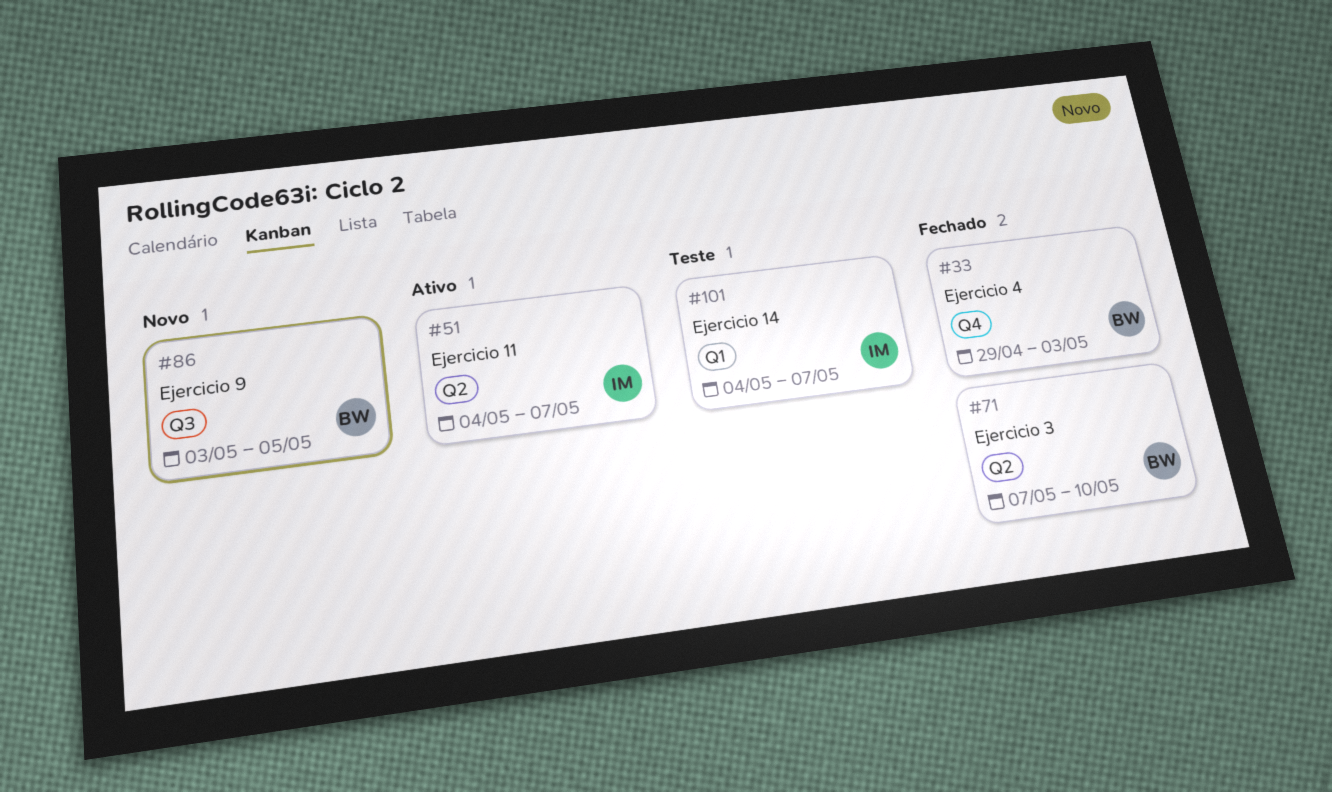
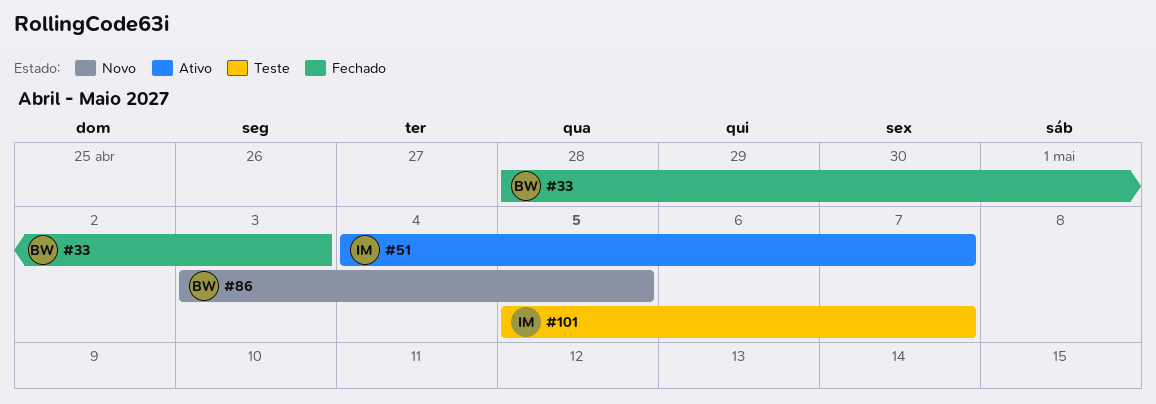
#33, start: Apr 29 -> Apr 28
#71: present -> none
#101, start: May 4 -> May 5

